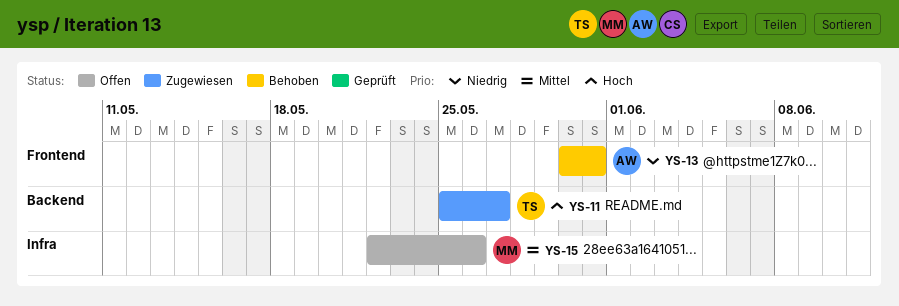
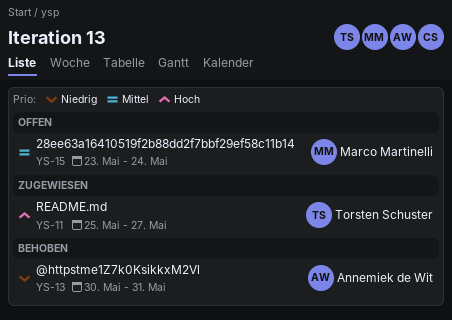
YS-15, start: May 22 -> May 23
YS-15, due: May 26 -> May 24

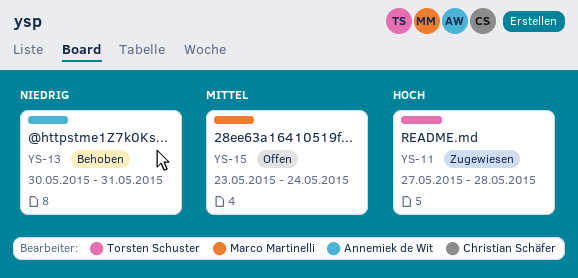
YS-11, start: May 25 -> May 27
YS-11, due: May 27 -> May 28

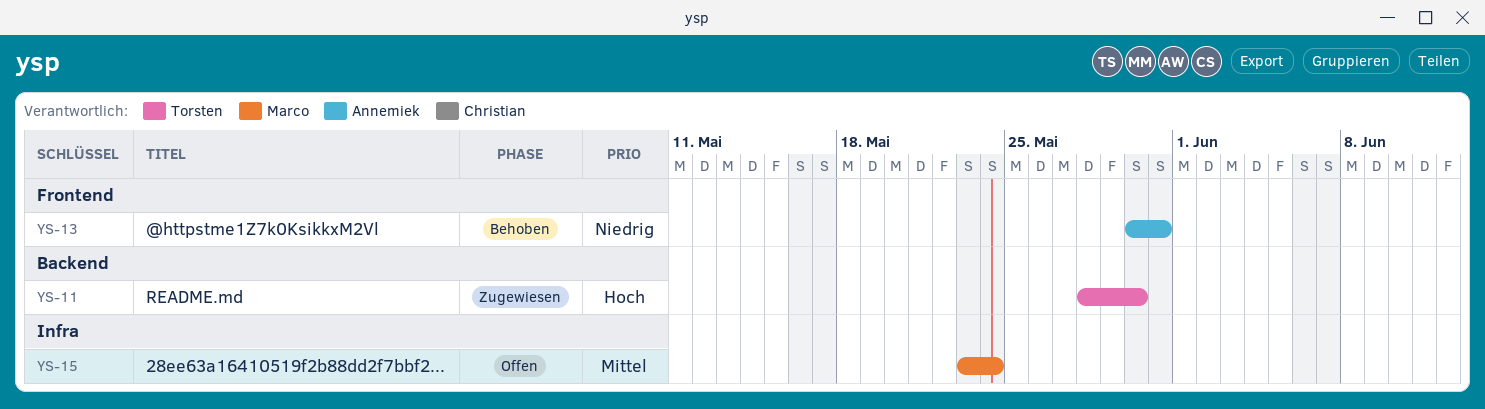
YS-11, start: May 27 -> May 28
YS-11, due: May 28 -> May 30

